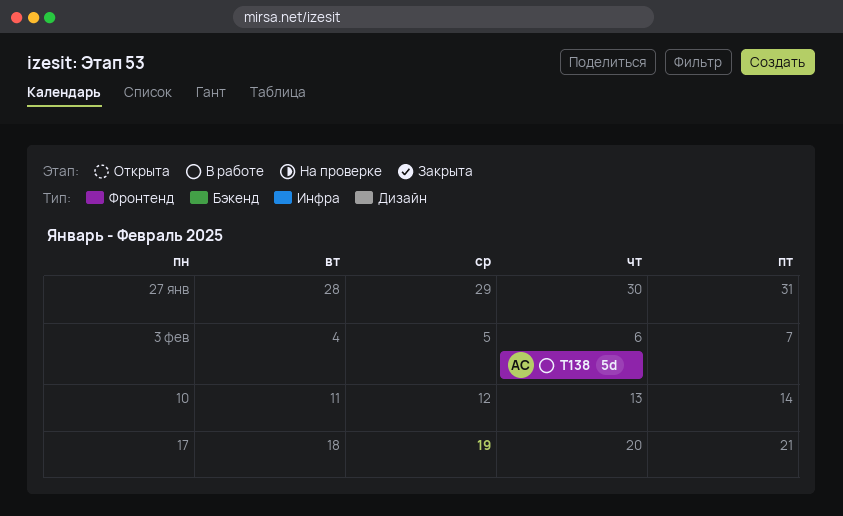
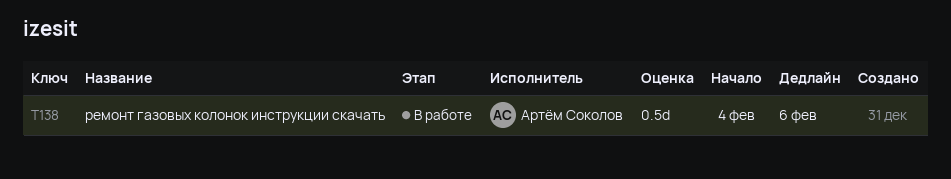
T138, estimate: 5d -> 0.5d
T138, start: Feb 6 -> Feb 4

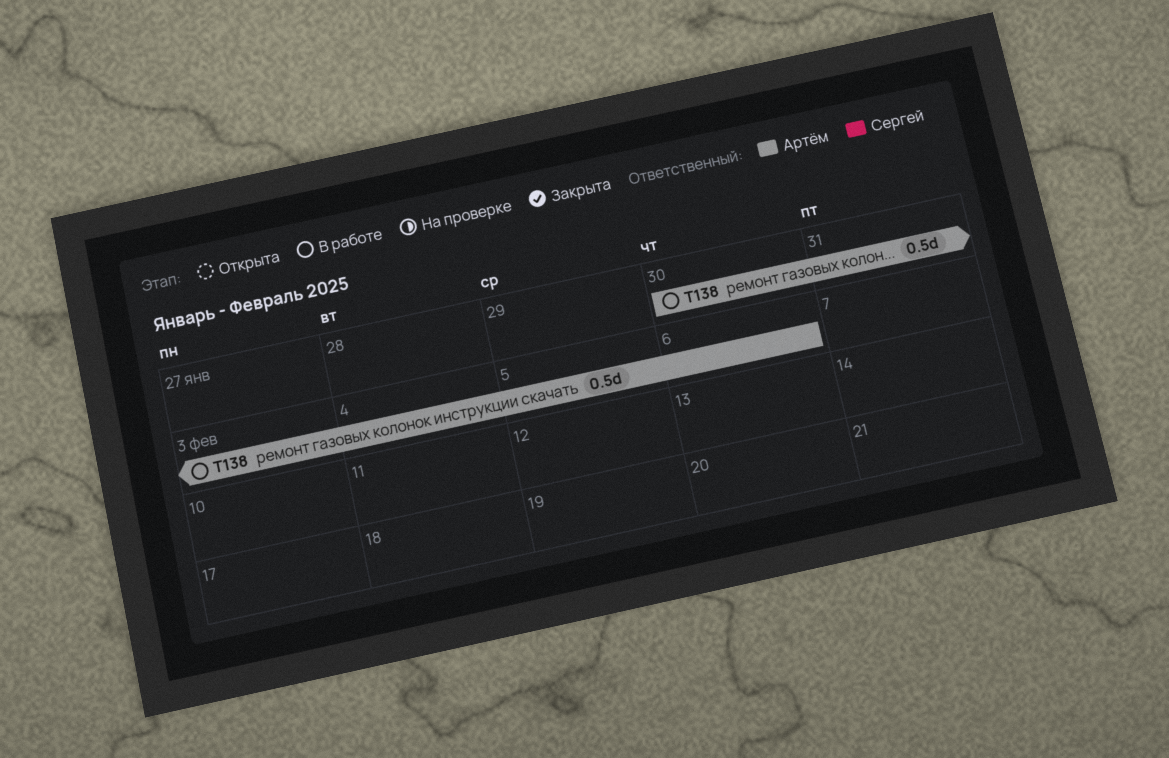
T138, start: Feb 4 -> Jan 30

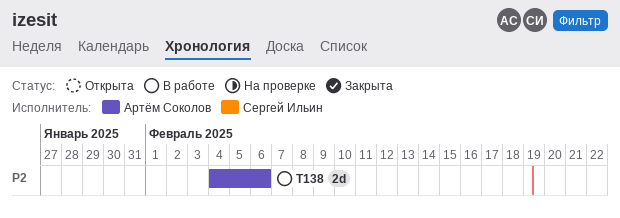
T138, estimate: 0.5d -> 2d
T138, start: Jan 30 -> Feb 4

